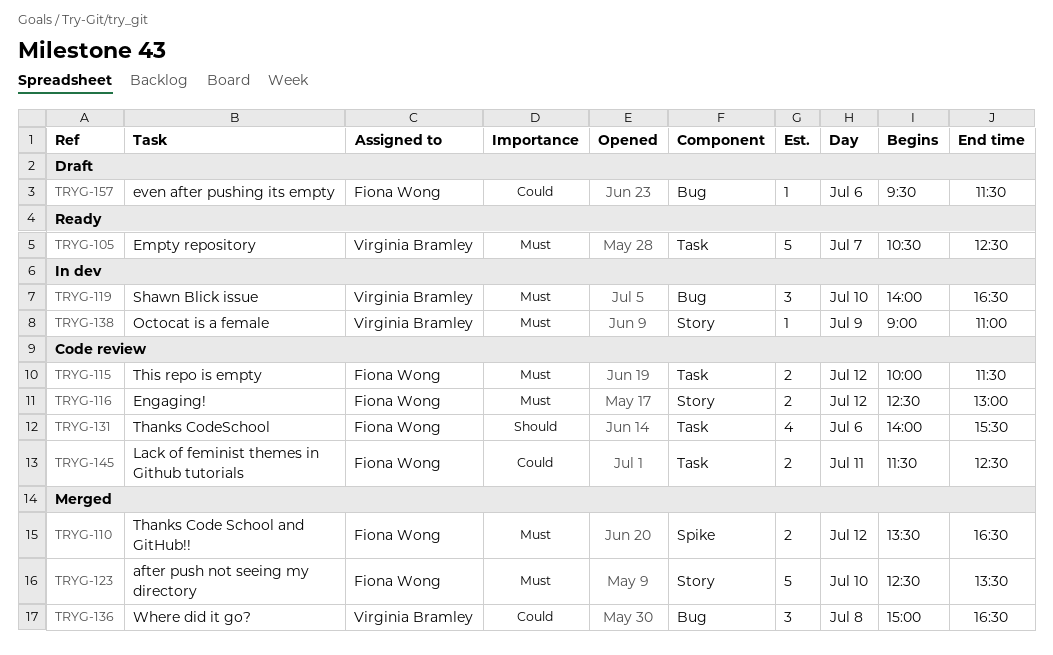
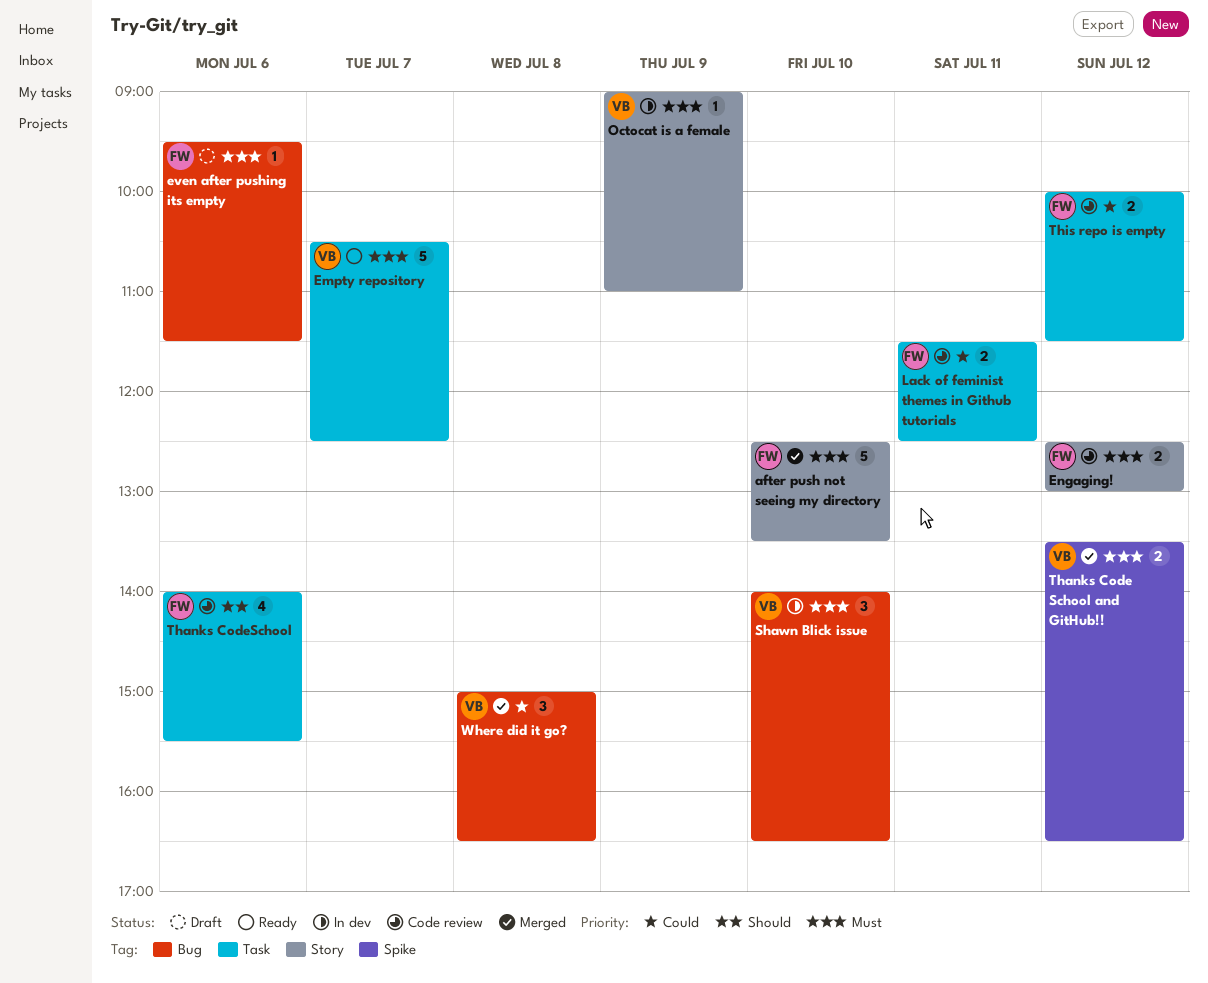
even after pushing its empty, priority: Could -> Must
Thanks Code School and GitHub!!, owner: Fiona Wong -> Virginia Bramley
This repo is empty, priority: Must -> Could

